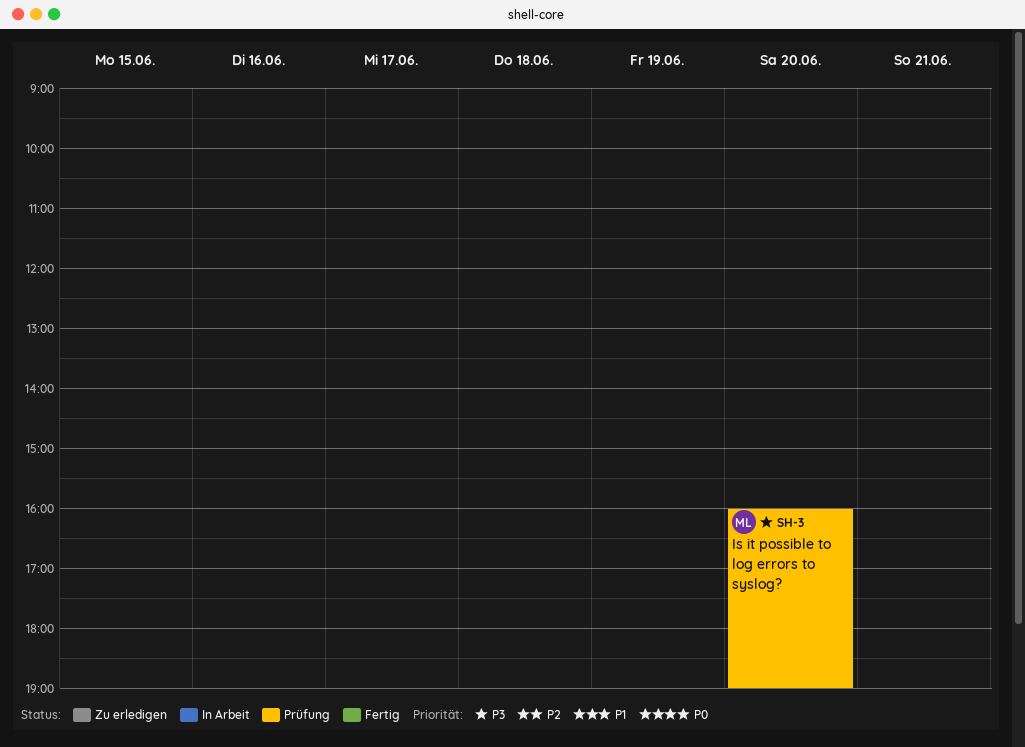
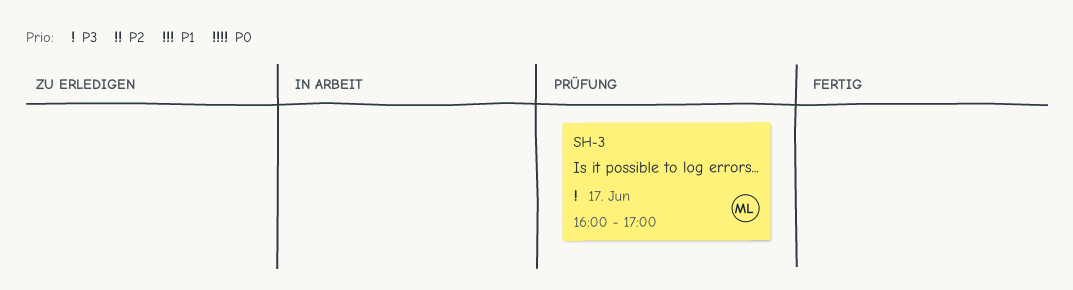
SH-3, day: Jun 20 -> Jun 17
SH-3, ends: 19:00 -> 17:00

